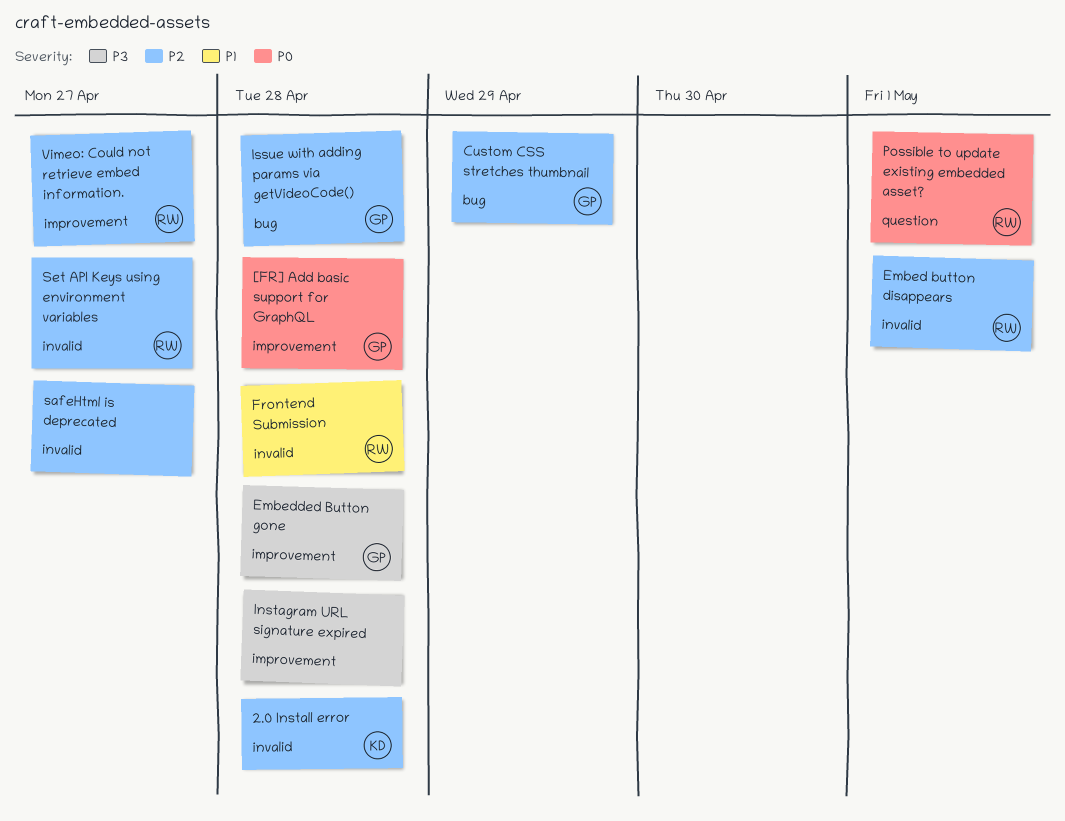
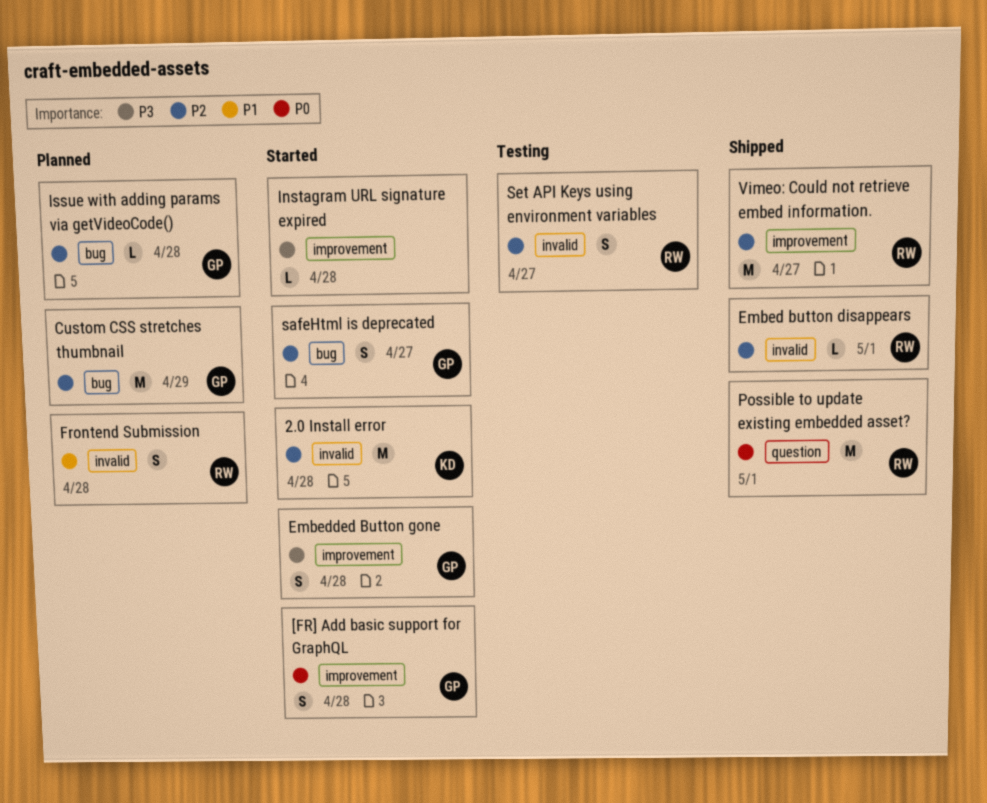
safeHtml is deprecated, owner: none -> GP
safeHtml is deprecated, label: invalid -> bug

